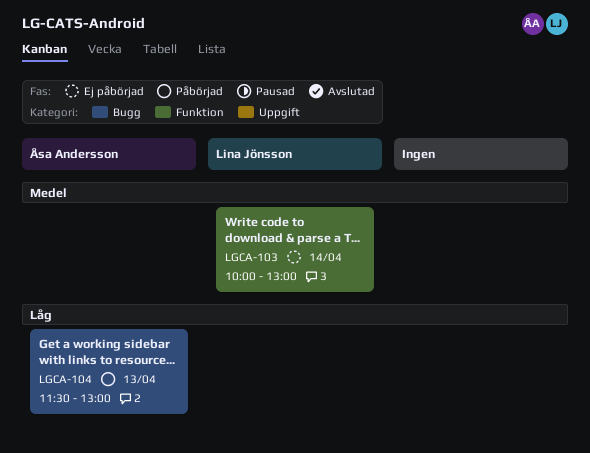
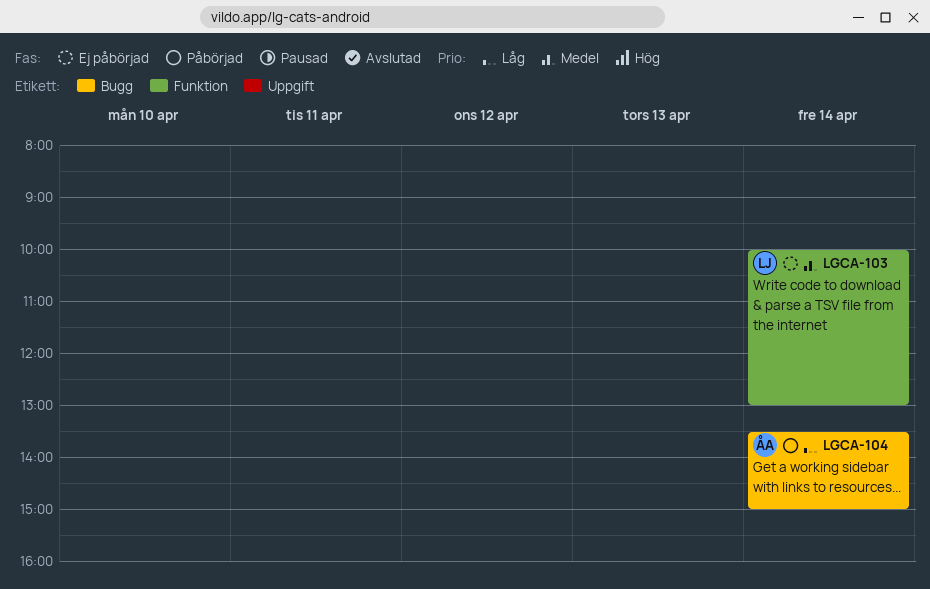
LGCA-104, day: Apr 13 -> Apr 14
LGCA-104, begins: 11:30 -> 13:30
LGCA-104, ends: 13:00 -> 15:00

